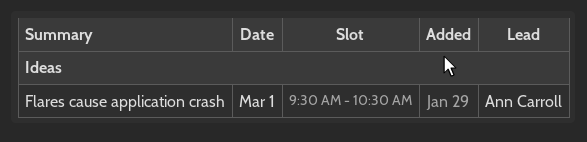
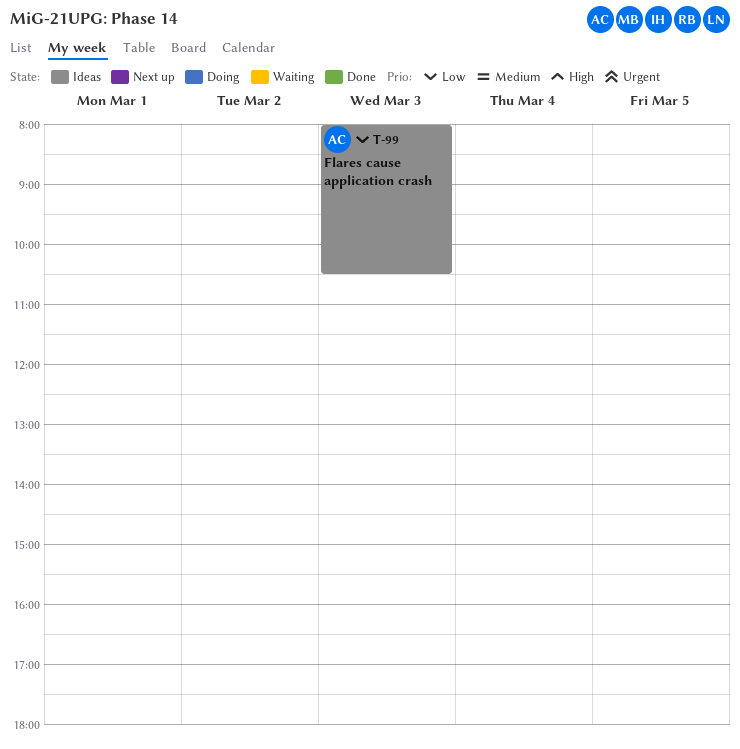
Flares cause application crash, day: Mar 1 -> Mar 3
Flares cause application crash, begins: 09:30 -> 08:00

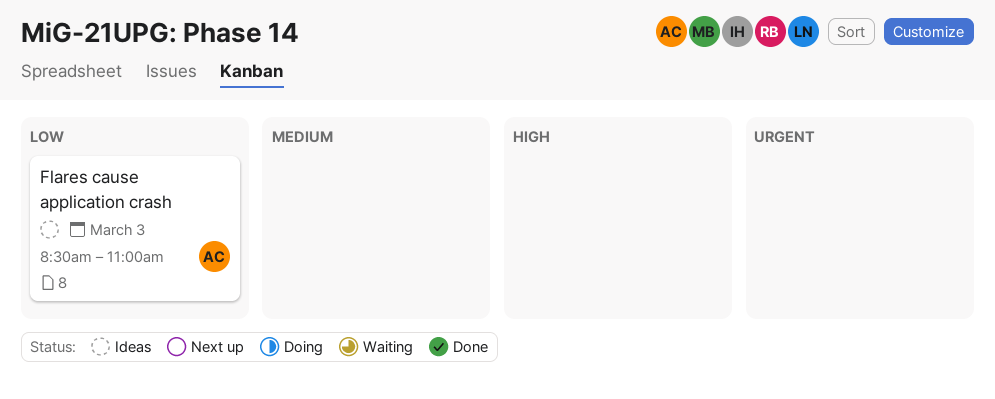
Flares cause application crash, begins: 08:00 -> 08:30
Flares cause application crash, ends: 10:30 -> 11:00

